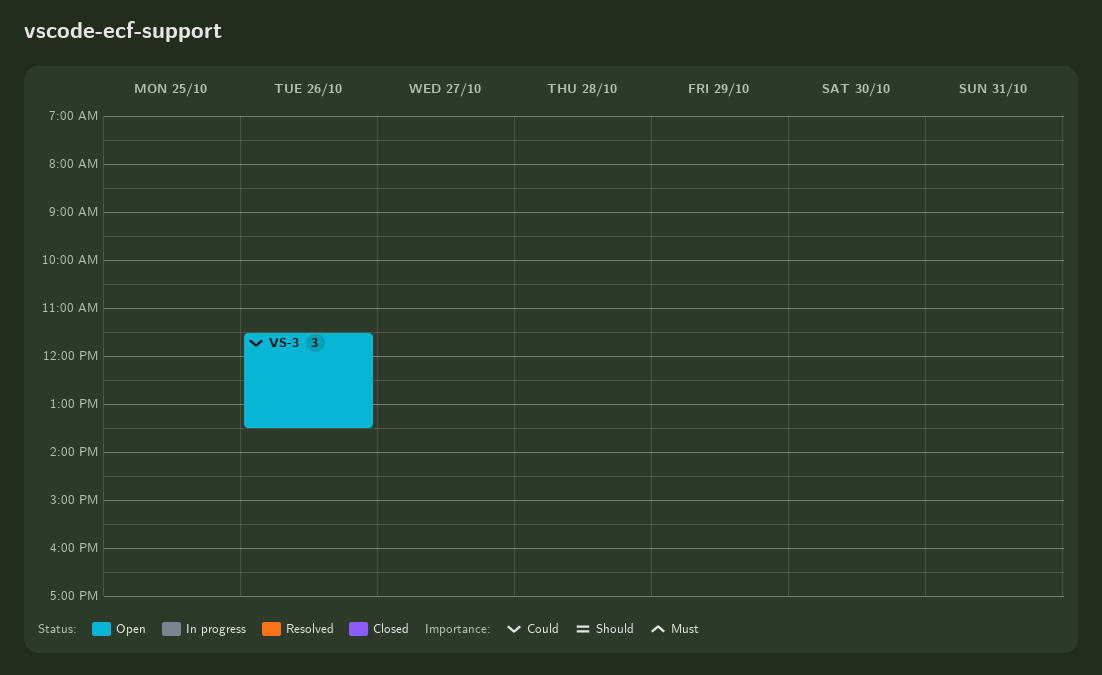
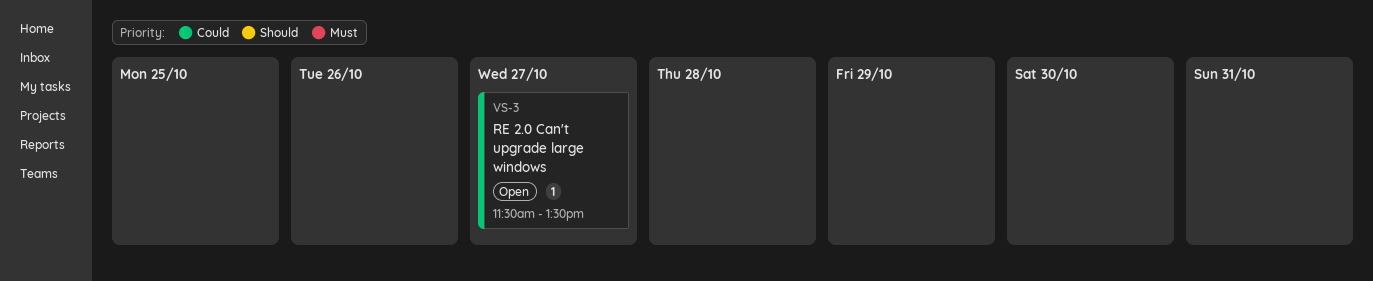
VS-3, estimate: 3 -> 1
VS-3, day: Oct 26 -> Oct 27

